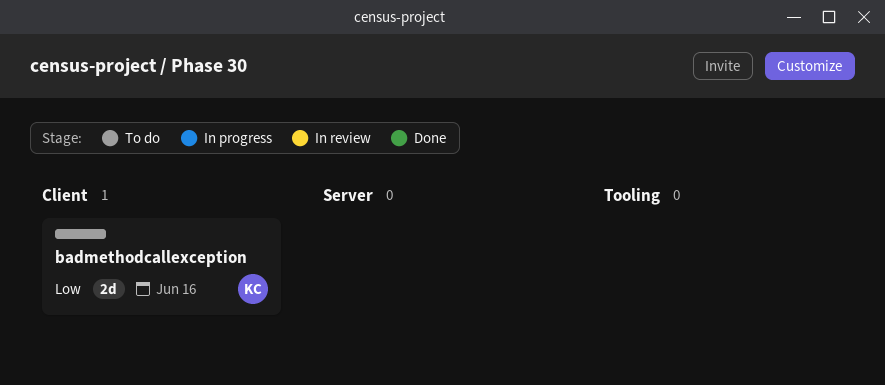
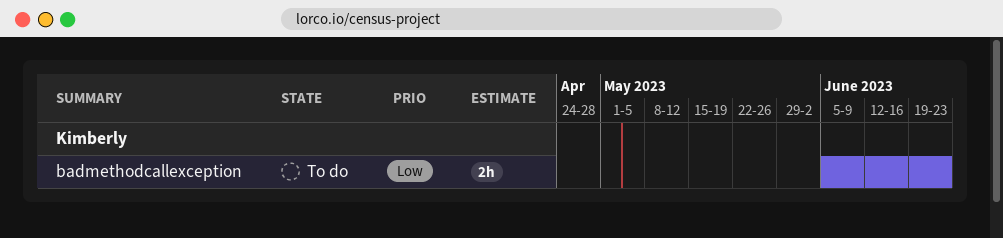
badmethodcallexception, estimate: 2d -> 2h
badmethodcallexception, due: Jun 16 -> Jun 23

